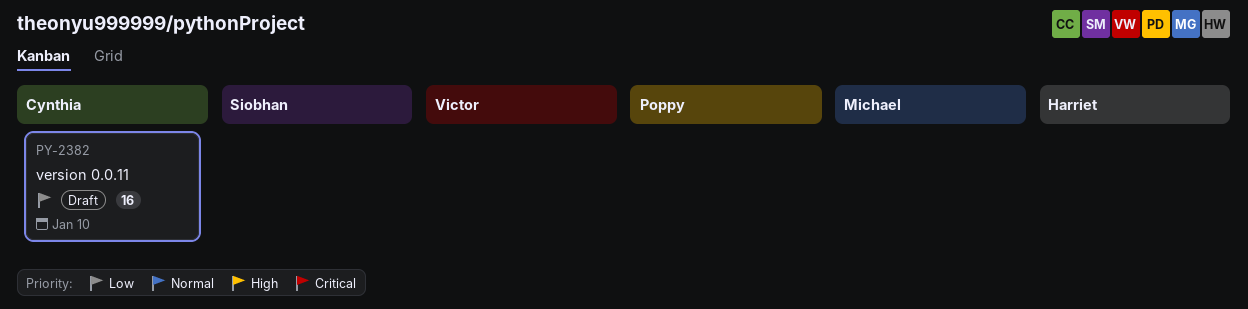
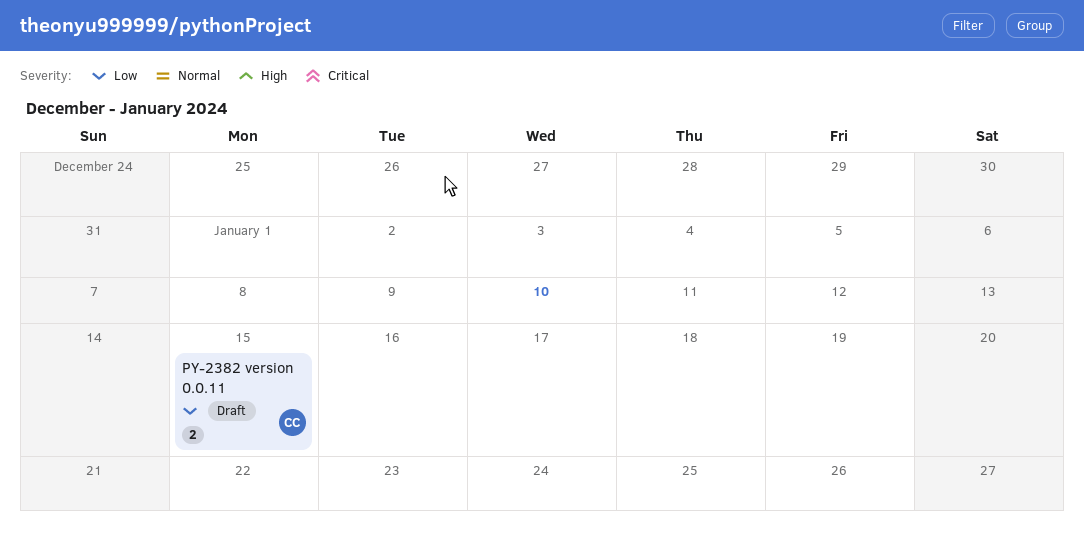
PY-2382, estimate: 16 -> 2
PY-2382, due: Jan 10 -> Jan 15

